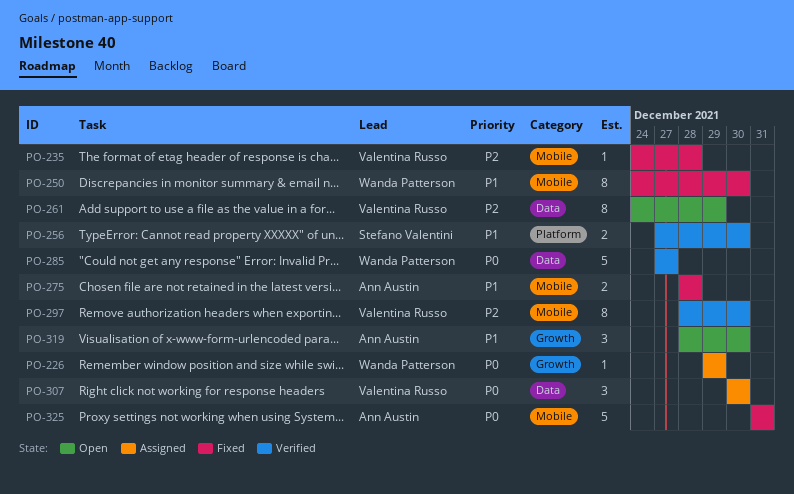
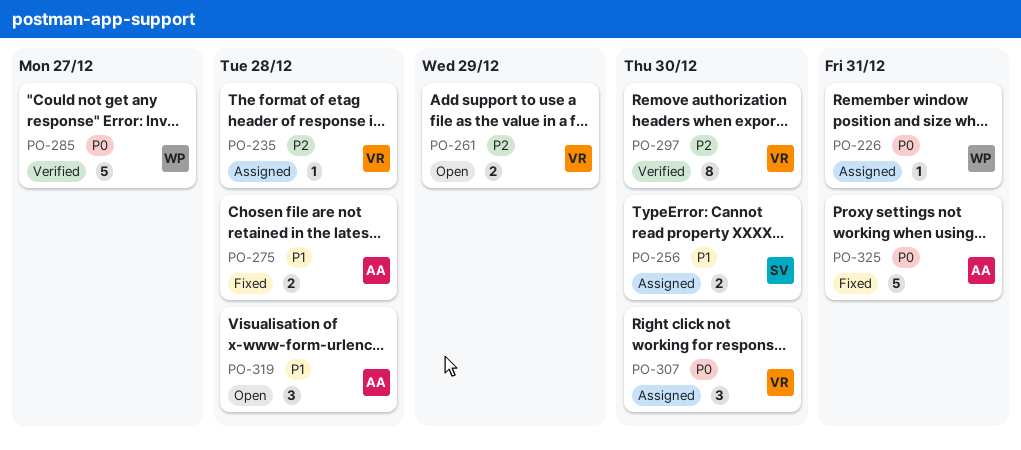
PO-226, due: Dec 29 -> Dec 31
PO-235, status: Fixed -> Assigned
PO-250: present -> none
PO-256, status: Verified -> Assigned
PO-261, estimate: 8 -> 2
PO-319, due: Dec 30 -> Dec 28

